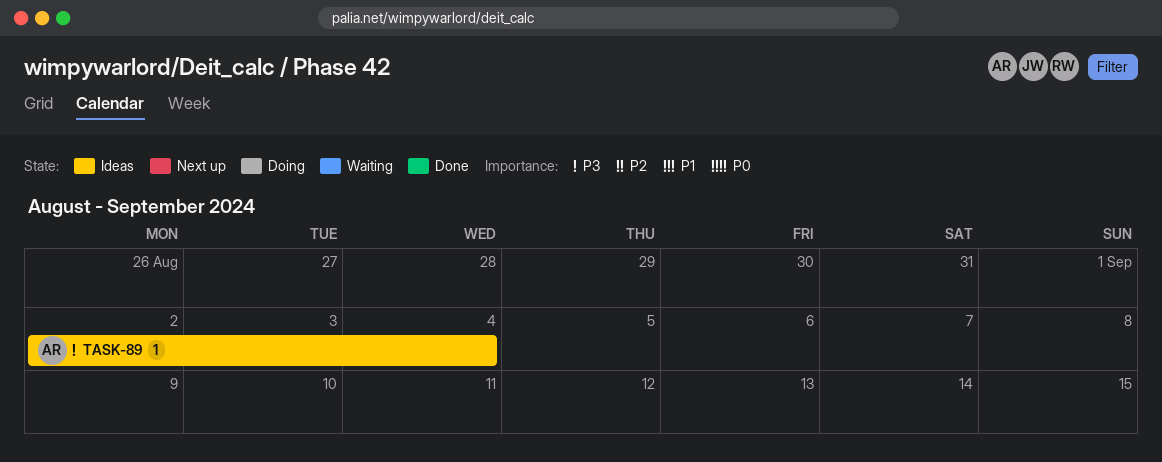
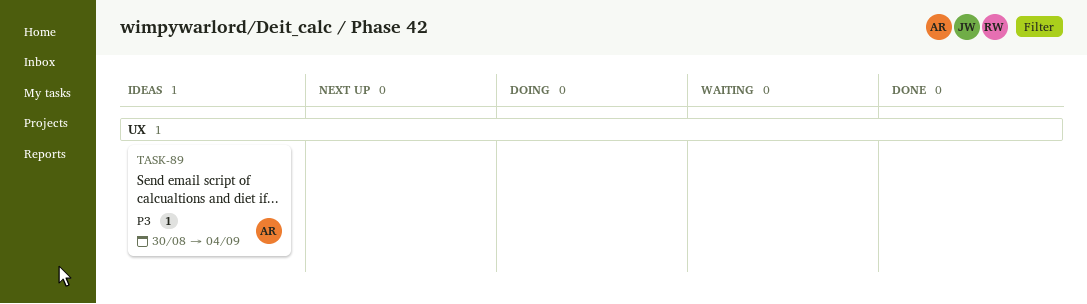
TASK-89, start: Sep 2 -> Aug 30

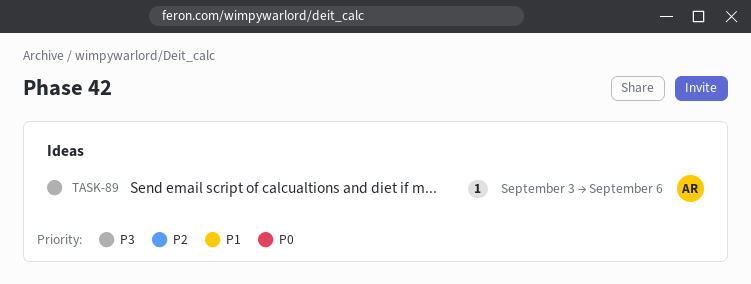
TASK-89, start: Aug 30 -> Sep 3
TASK-89, due: Sep 4 -> Sep 6

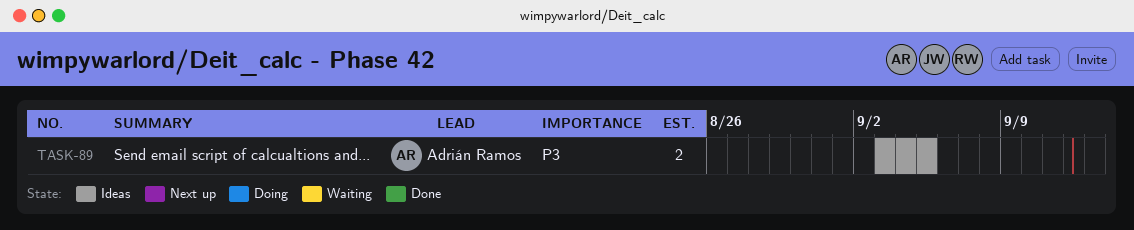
TASK-89, estimate: 1 -> 2
TASK-89, due: Sep 6 -> Sep 5

